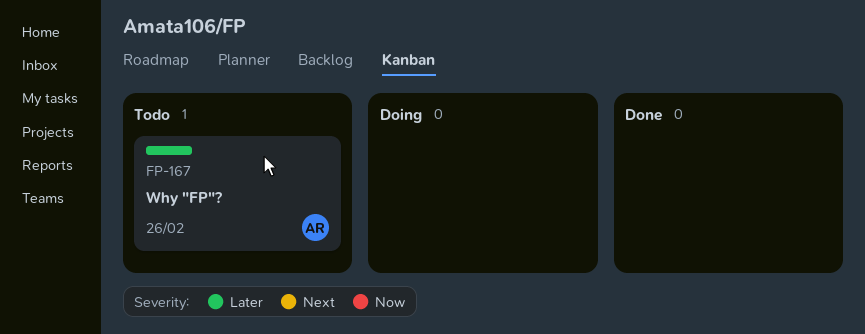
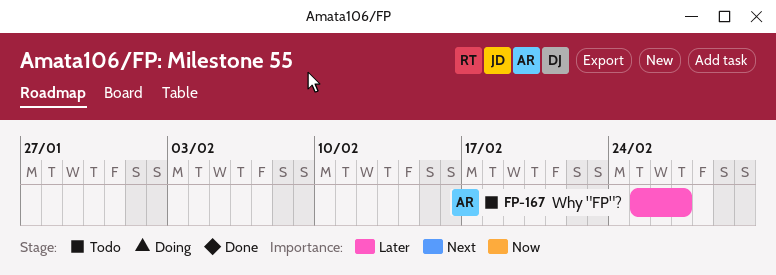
FP-167, due: Feb 26 -> Feb 27

